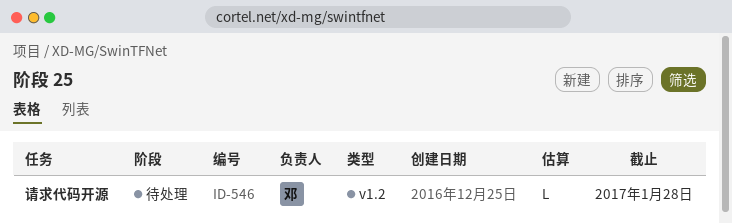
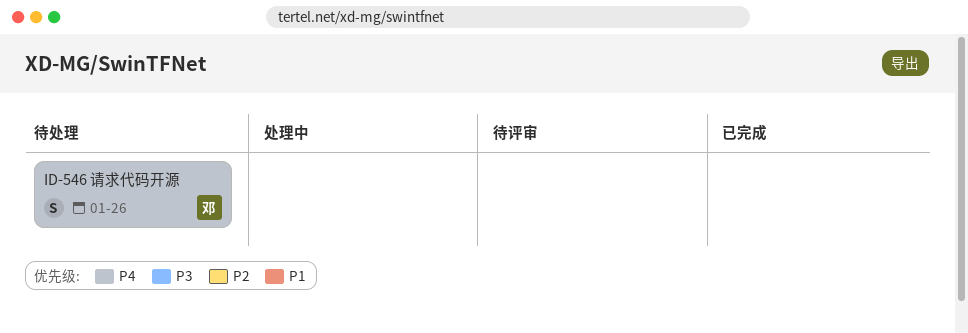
ID-546, estimate: L -> S
ID-546, due: Jan 28 -> Jan 26

